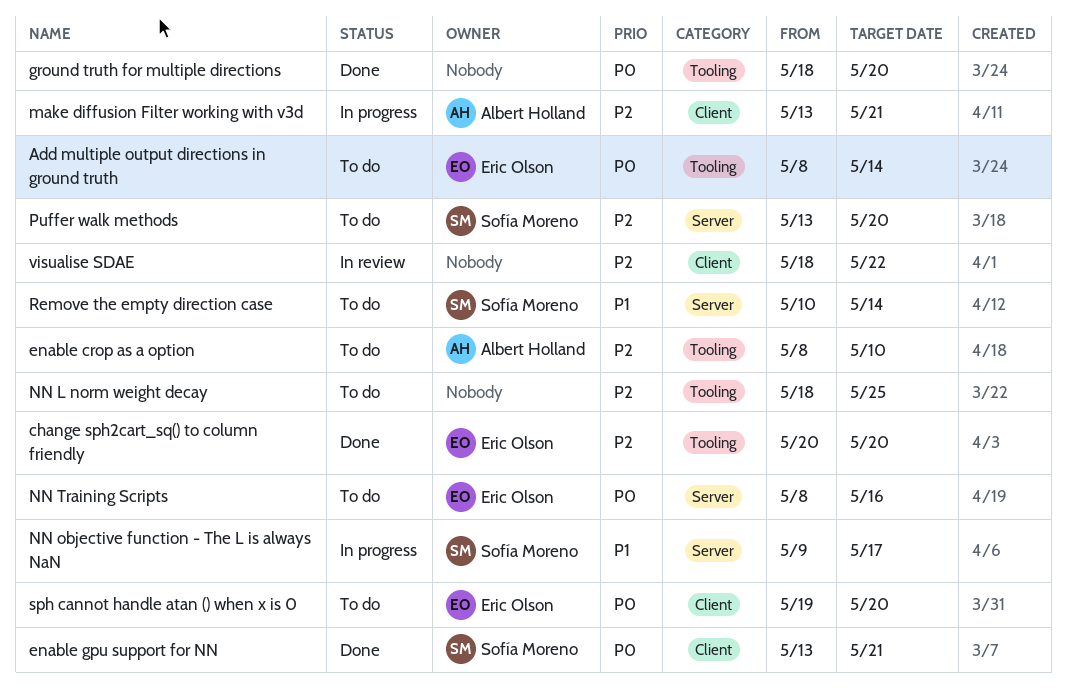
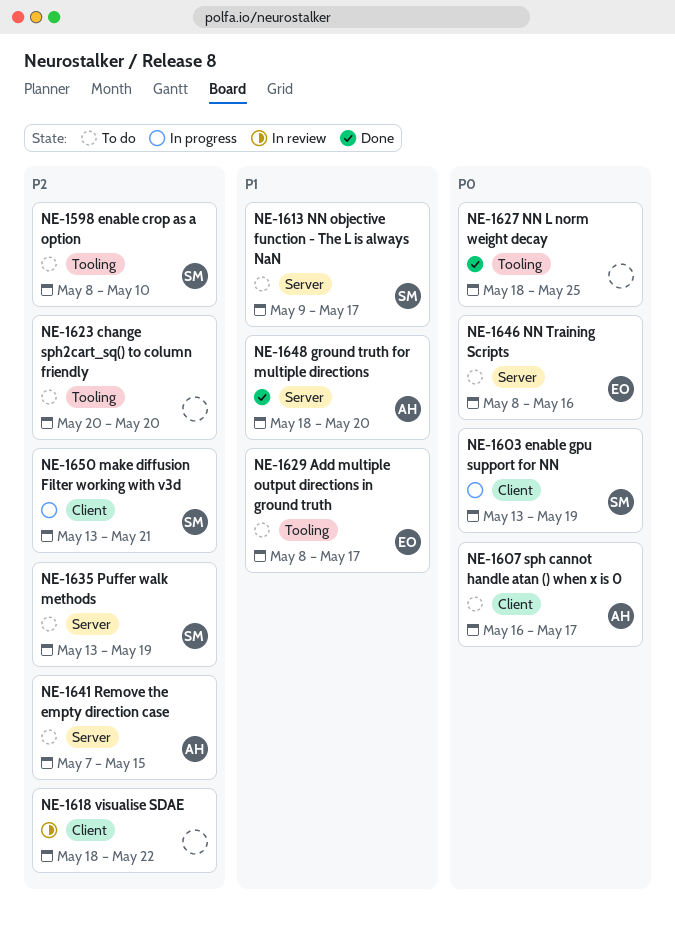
Add multiple output directions in ground truth, priority: P0 -> P1
Add multiple output directions in ground truth, due: May 14 -> May 17
change sph2cart_sq() to column friendly, status: Done -> To do
change sph2cart_sq() to column friendly, owner: Eric Olson -> none
enable crop as a option, owner: Albert Holland -> Sofía Moreno
enable gpu support for NN, status: Done -> In progress
enable gpu support for NN, due: May 21 -> May 19
ground truth for multiple directions, owner: none -> Albert Holland
ground truth for multiple directions, priority: P0 -> P1
ground truth for multiple directions, label: Tooling -> Server
make diffusion Filter working with v3d, owner: Albert Holland -> Sofía Moreno
NN L norm weight decay, status: To do -> Done
NN L norm weight decay, priority: P2 -> P0
NN objective function - The L is always NaN, status: In progress -> To do
Puffer walk methods, due: May 20 -> May 19
Remove the empty direction case, owner: Sofía Moreno -> Albert Holland
Remove the empty direction case, priority: P1 -> P2
Remove the empty direction case, start: May 10 -> May 7
Remove the empty direction case, due: May 14 -> May 15
sph cannot handle atan () when x is 0, owner: Eric Olson -> Albert Holland
sph cannot handle atan () when x is 0, start: May 19 -> May 16
sph cannot handle atan () when x is 0, due: May 20 -> May 17

